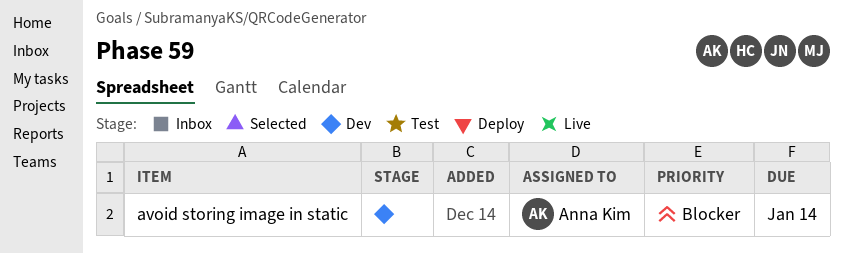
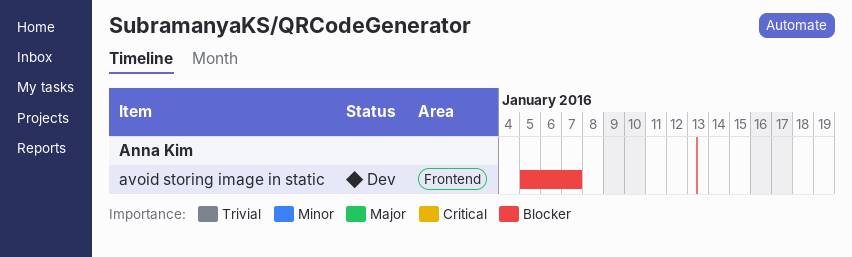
avoid storing image in static, due: Jan 14 -> Jan 7

